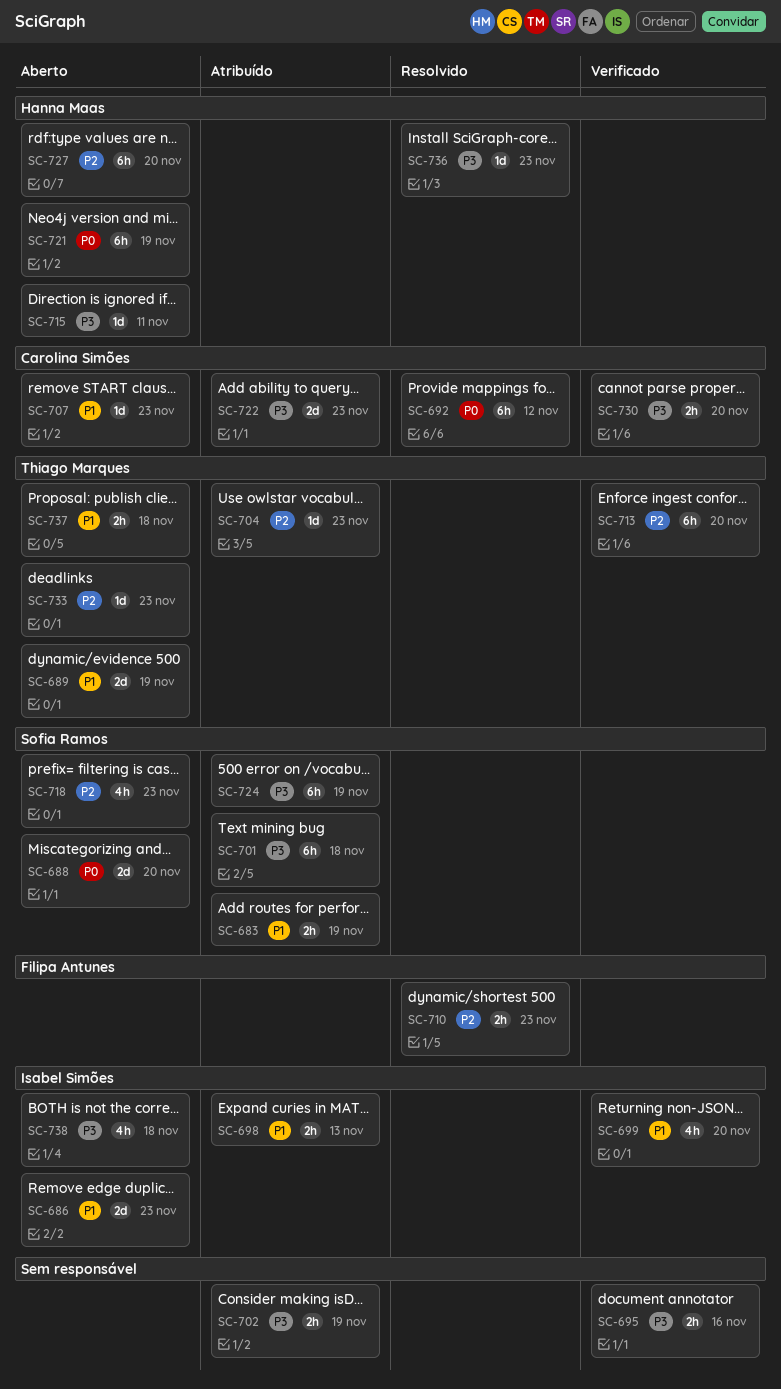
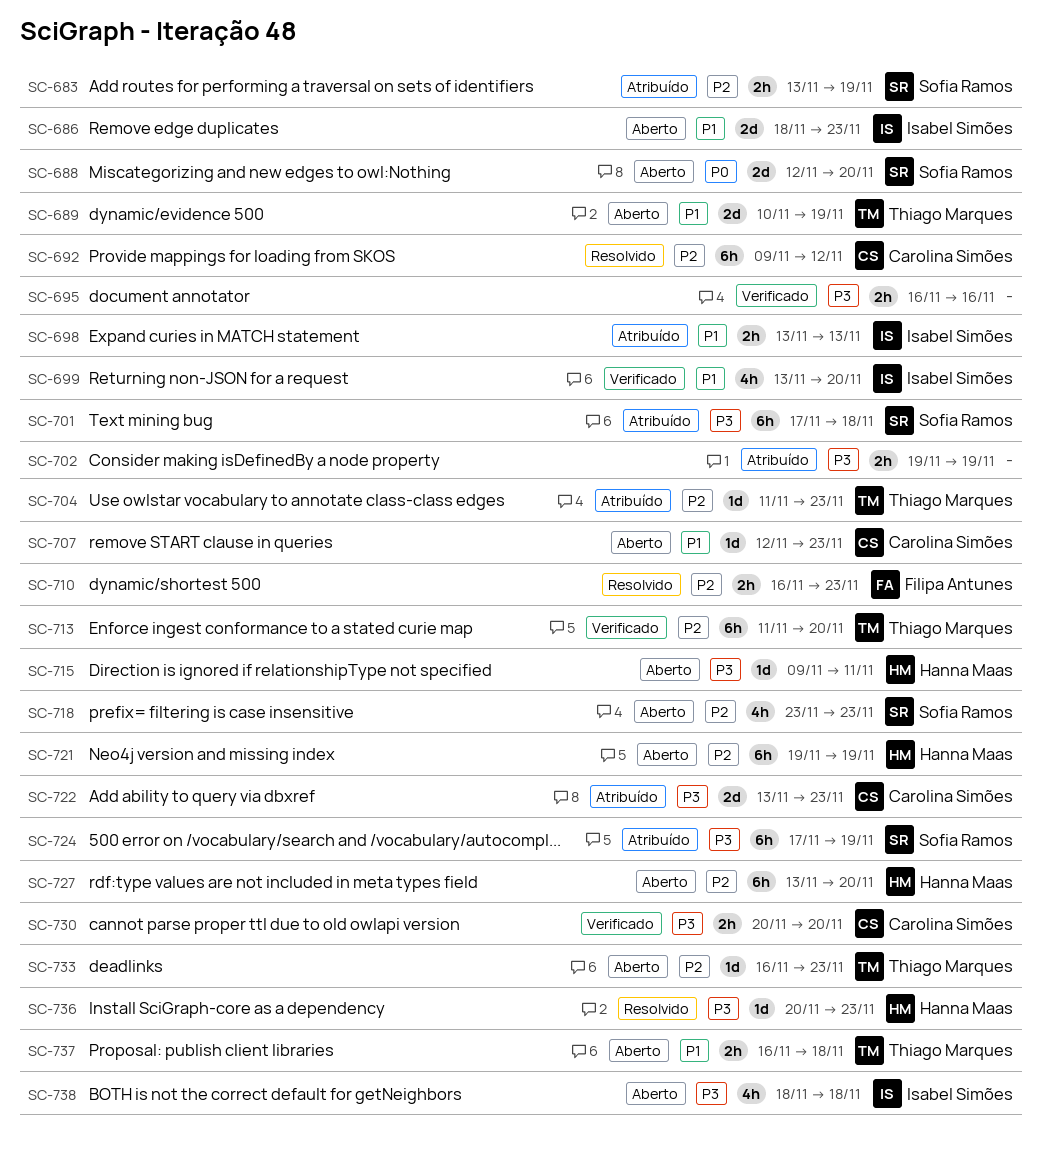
SC-683, priority: P1 -> P2
SC-692, priority: P0 -> P2
SC-721, priority: P0 -> P2

